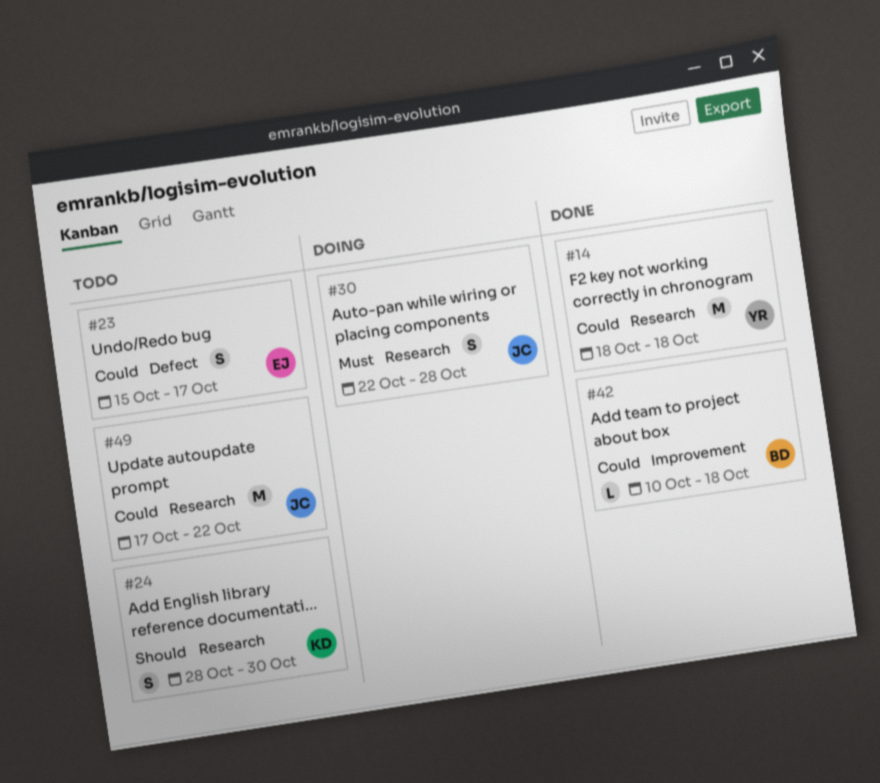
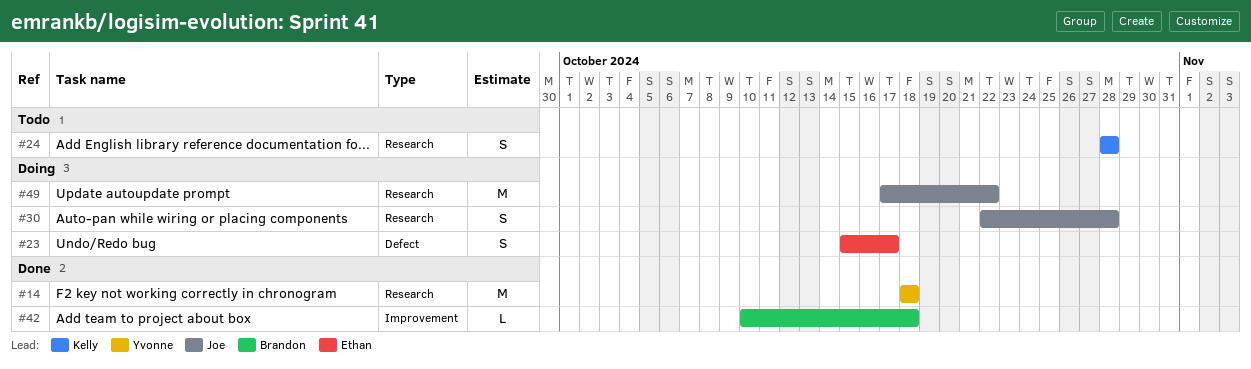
#23, status: Todo -> Doing
#24, due: Oct 30 -> Oct 28
#49, status: Todo -> Doing

